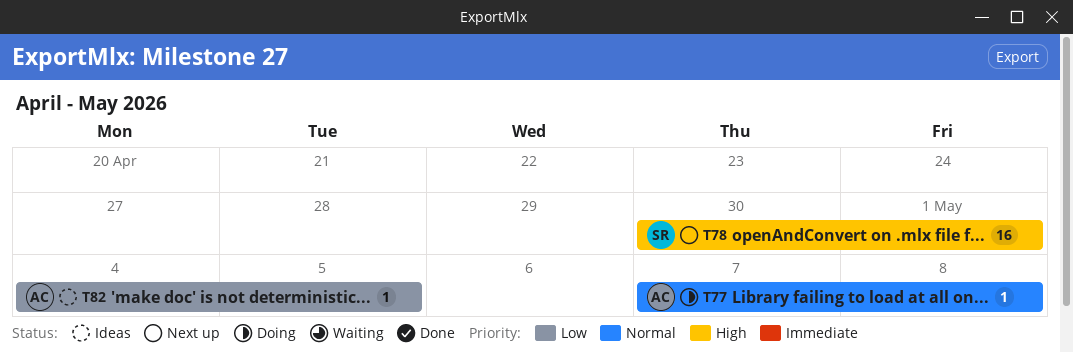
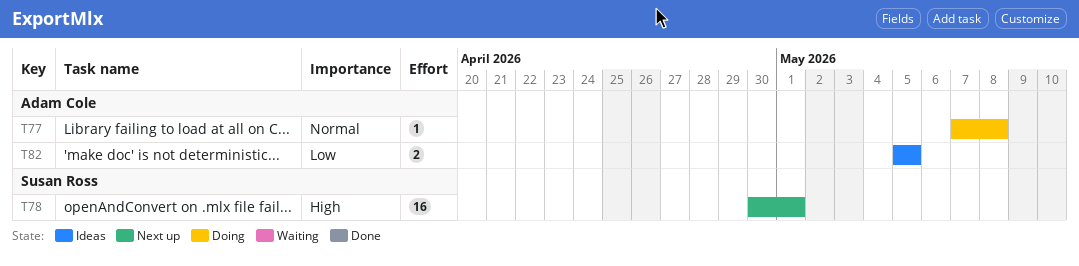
T82, estimate: 1 -> 2
T82, start: May 4 -> May 5

